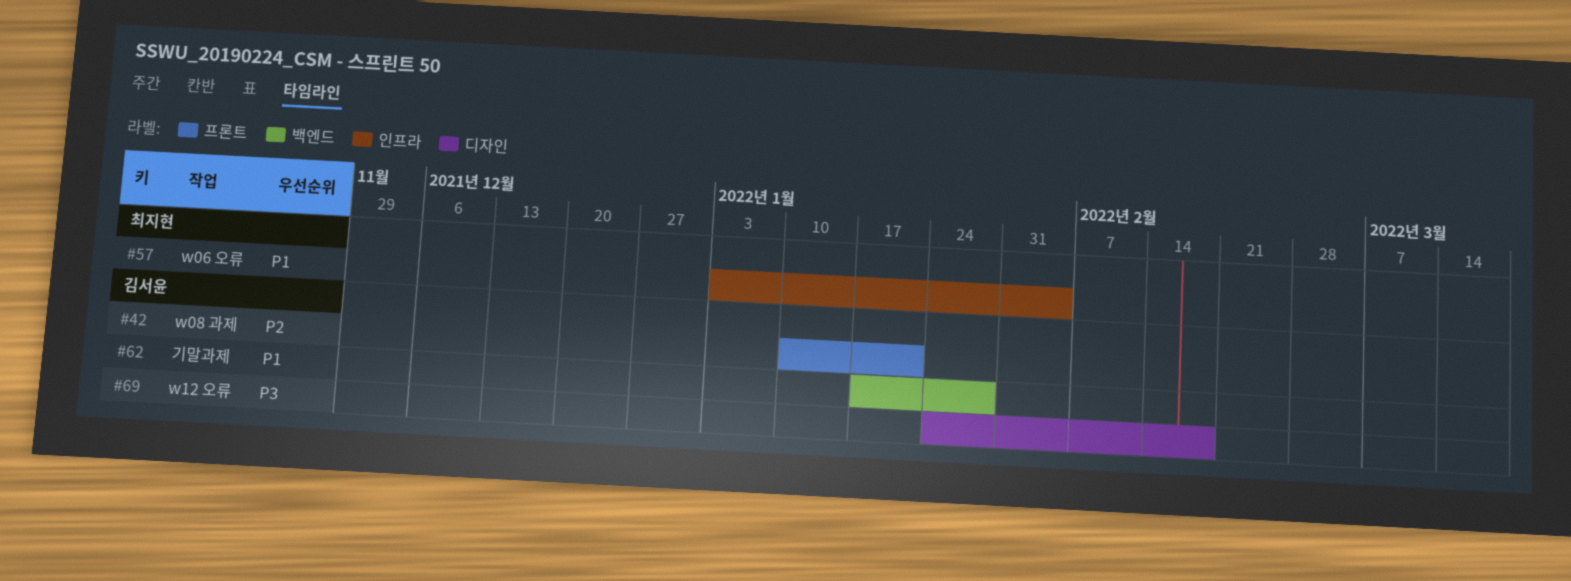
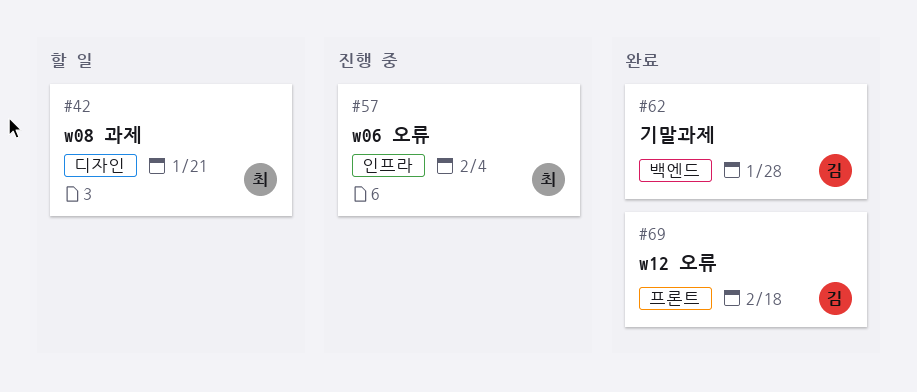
#42, owner: 김서윤 -> 최지현
#42, label: 프론트 -> 디자인
#69, label: 디자인 -> 프론트

